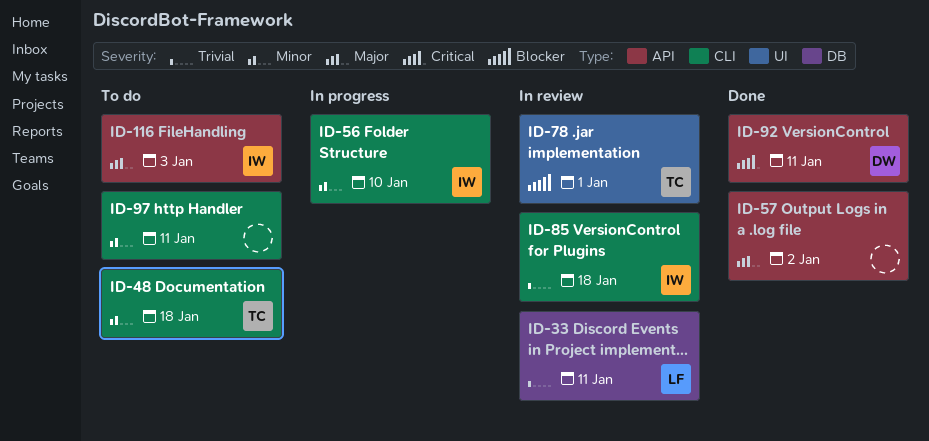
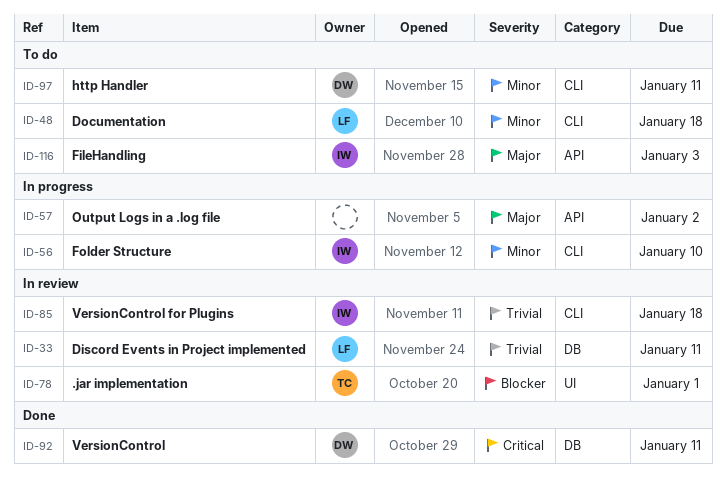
ID-48, owner: TC -> LF
ID-57, status: Done -> In progress
ID-92, label: API -> DB
ID-97, owner: none -> DW

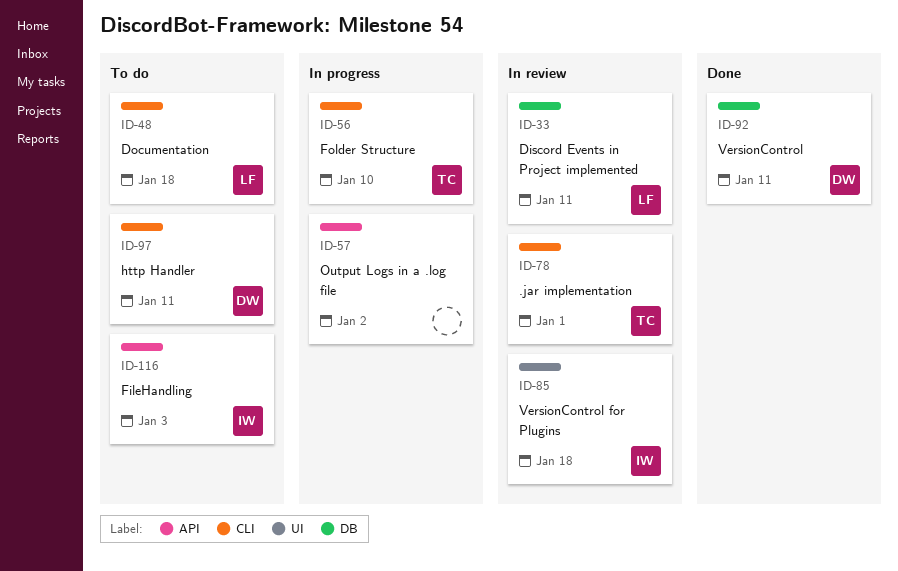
ID-56, owner: IW -> TC
ID-78, label: UI -> CLI
ID-85, label: CLI -> UI

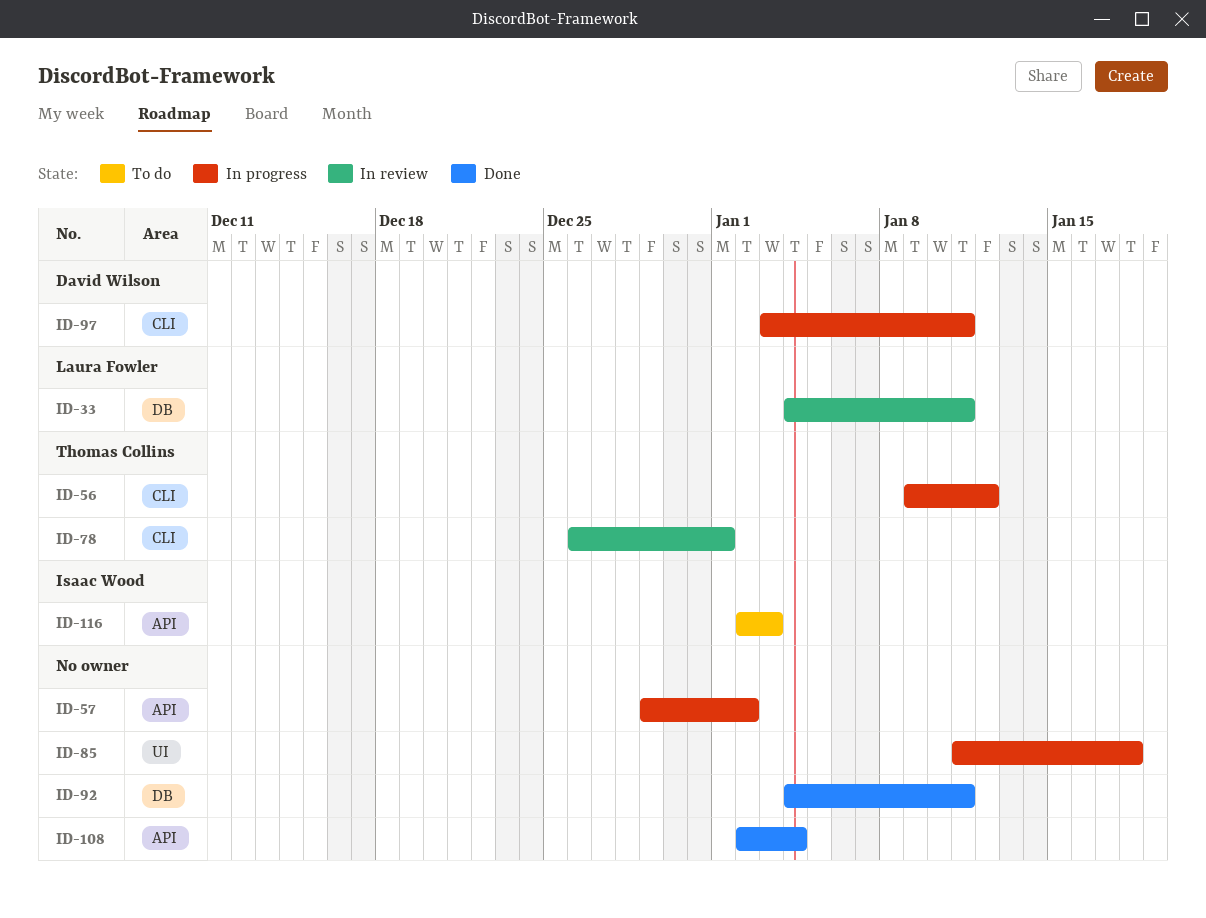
ID-48: present -> none
ID-56, due: Jan 10 -> Jan 12
ID-85, status: In review -> In progress
ID-85, owner: Isaac Wood -> none
ID-92, owner: David Wilson -> none
ID-97, status: To do -> In progress
ID-108: none -> present

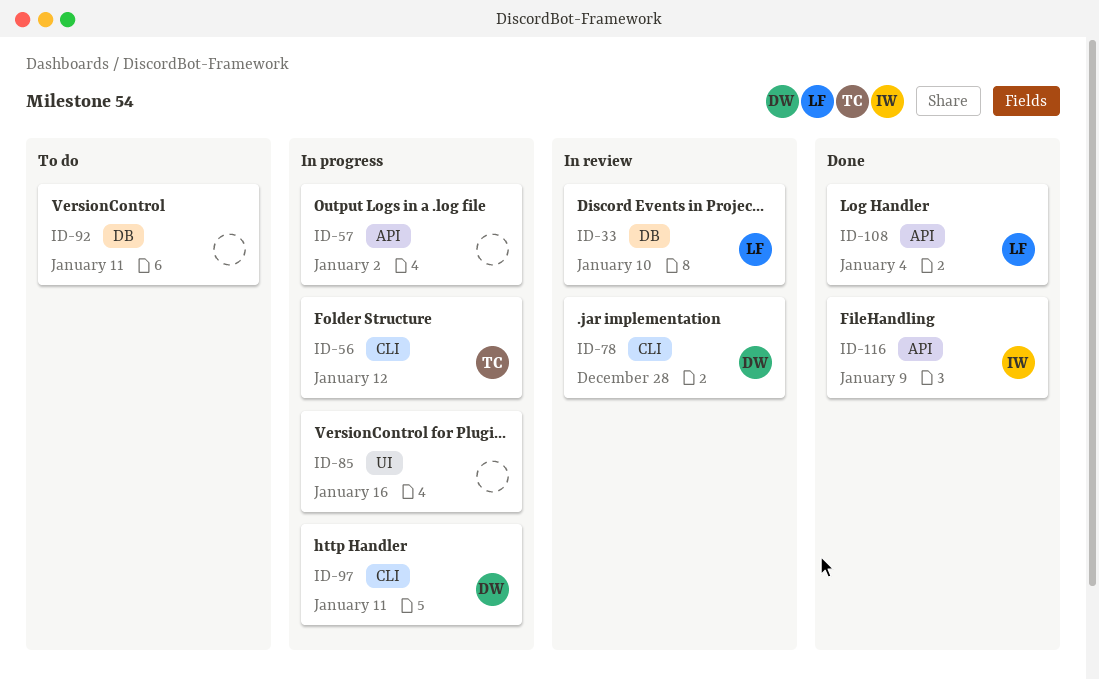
ID-33, due: Jan 11 -> Jan 10
ID-78, owner: Thomas Collins -> David Wilson
ID-78, due: Jan 1 -> Dec 28
ID-85, due: Jan 18 -> Jan 16
ID-92, status: Done -> To do
ID-108, owner: none -> Laura Fowler
ID-116, status: To do -> Done
ID-116, due: Jan 3 -> Jan 9

